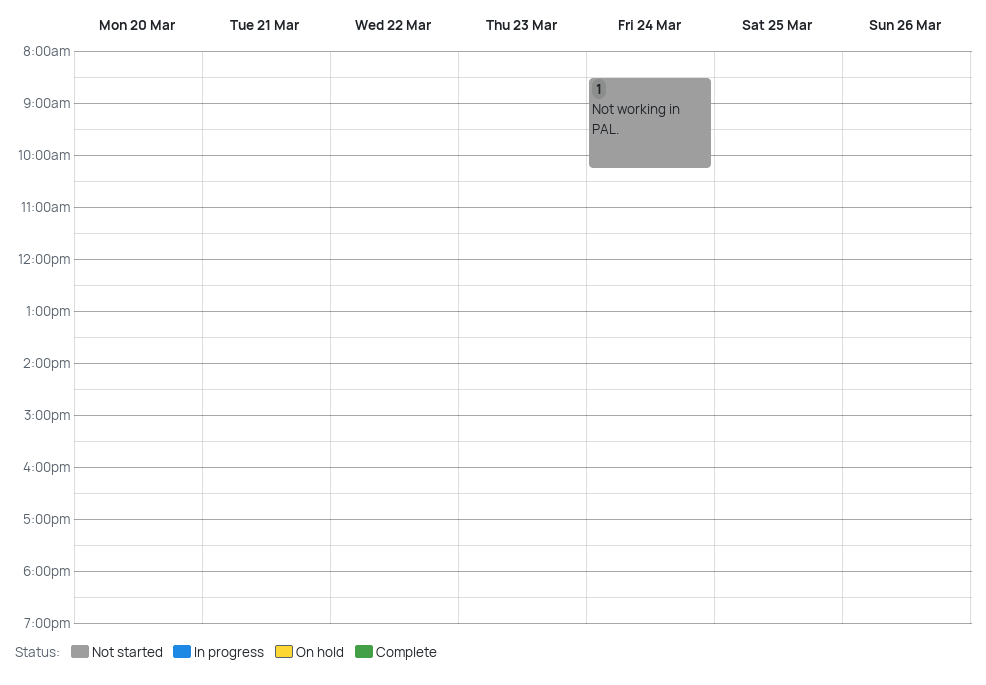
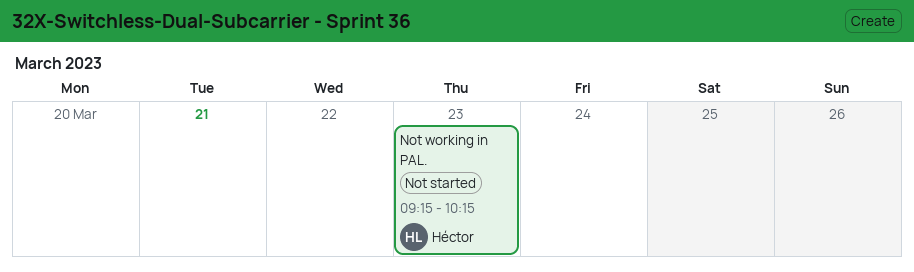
Not working in PAL., day: Mar 24 -> Mar 23
Not working in PAL., begins: 08:30 -> 09:15

